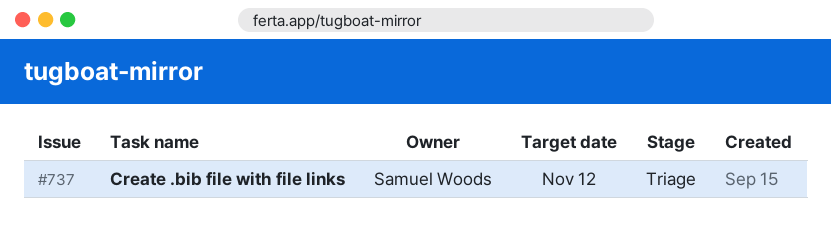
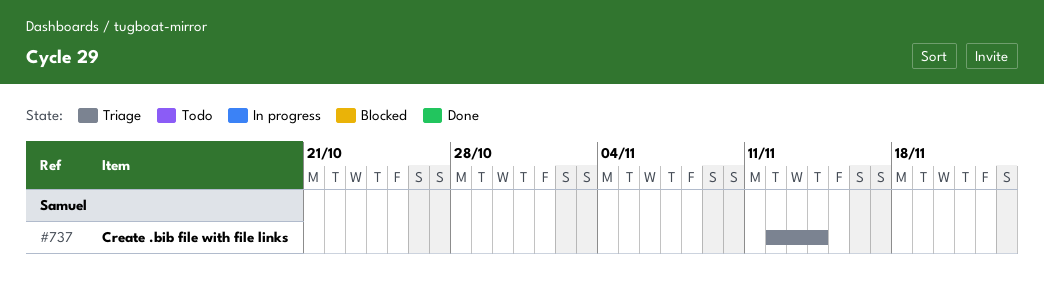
#737, due: Nov 12 -> Nov 14

